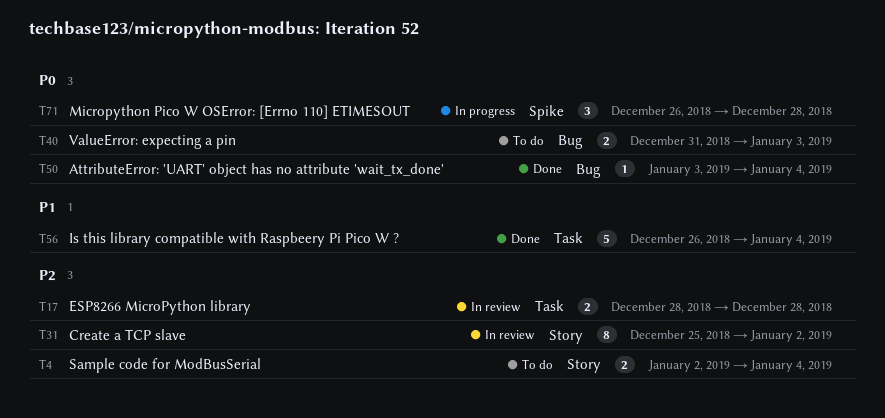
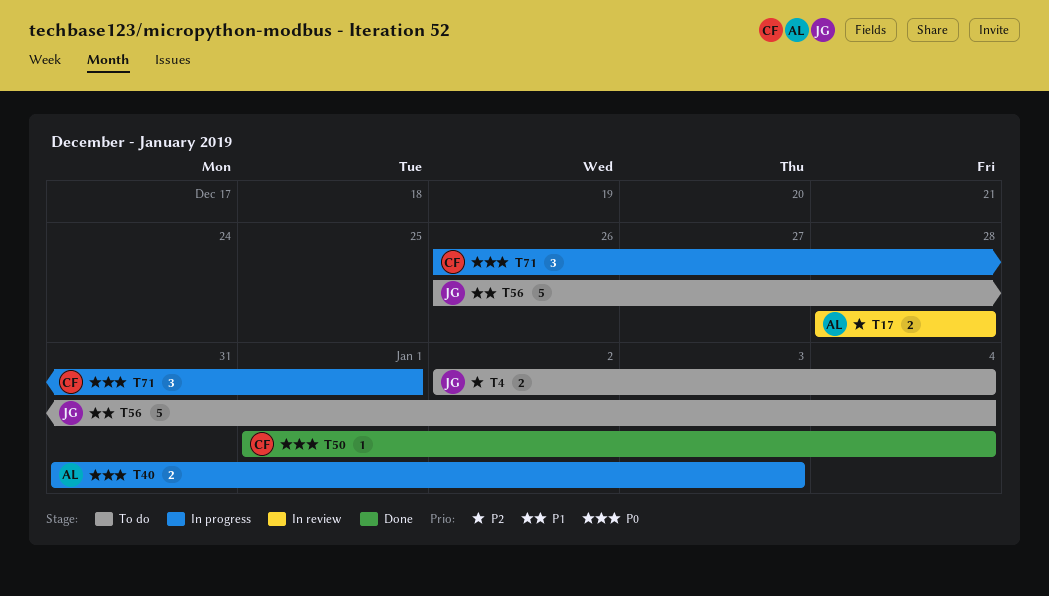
T31: present -> none
T40, status: To do -> In progress
T50, start: Jan 3 -> Jan 1
T56, status: Done -> To do
T71, due: Dec 28 -> Jan 1

